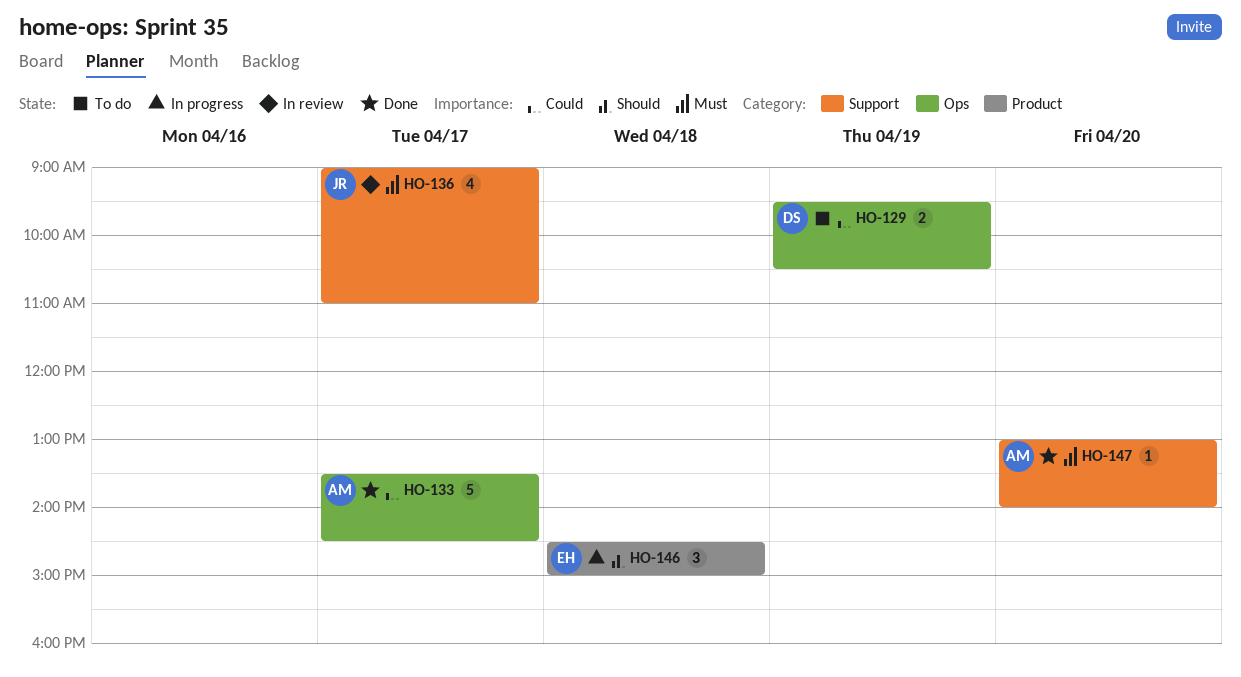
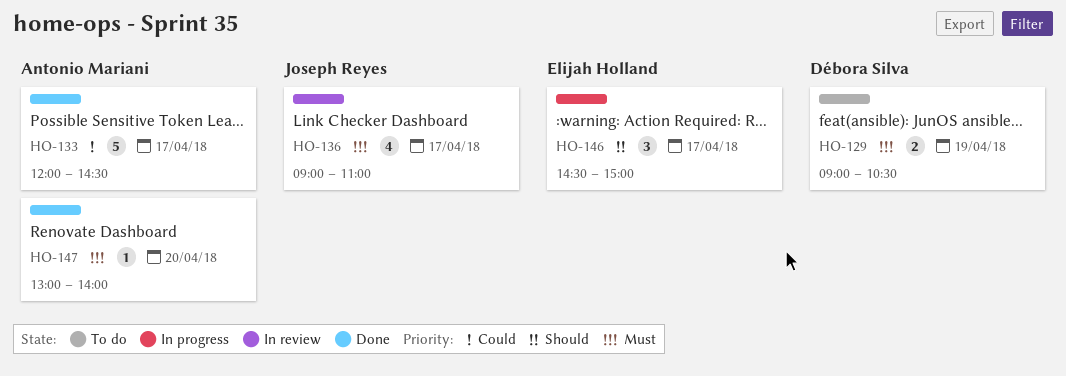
HO-129, priority: Could -> Must
HO-129, begins: 09:30 -> 09:00
HO-133, begins: 13:30 -> 12:00
HO-146, day: Apr 18 -> Apr 17

